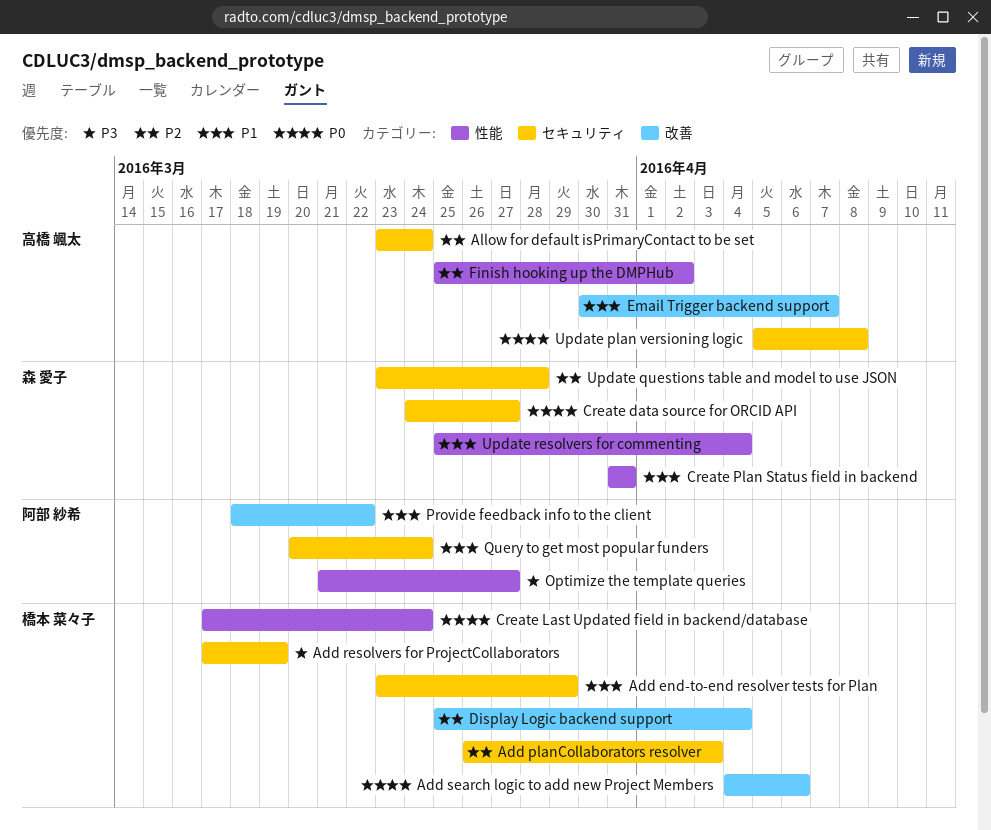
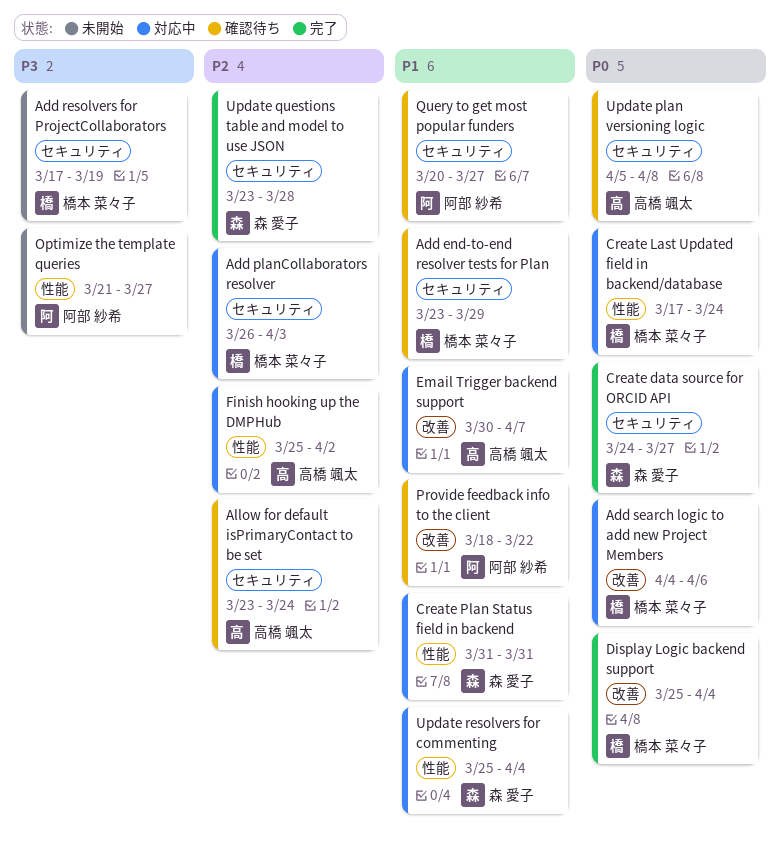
Display Logic backend support, priority: P2 -> P0
Query to get most popular funders, due: Mar 24 -> Mar 27

